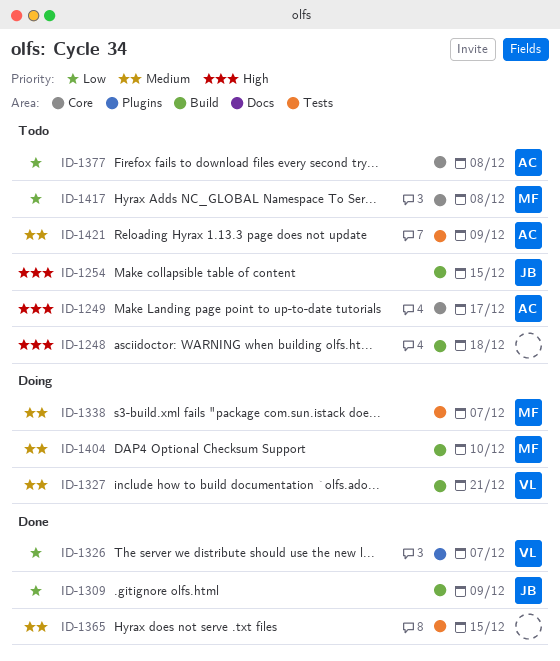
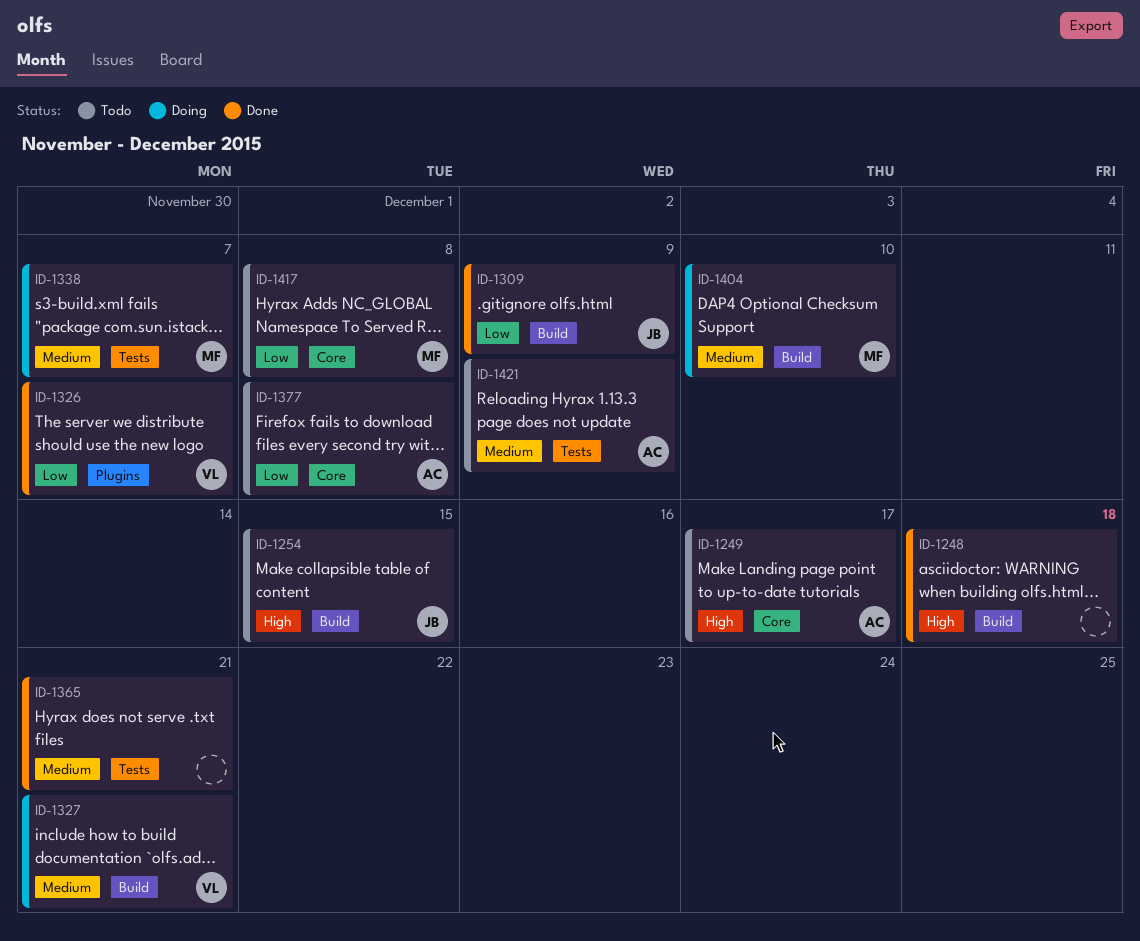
ID-1248, status: Todo -> Done
ID-1365, due: Dec 15 -> Dec 21

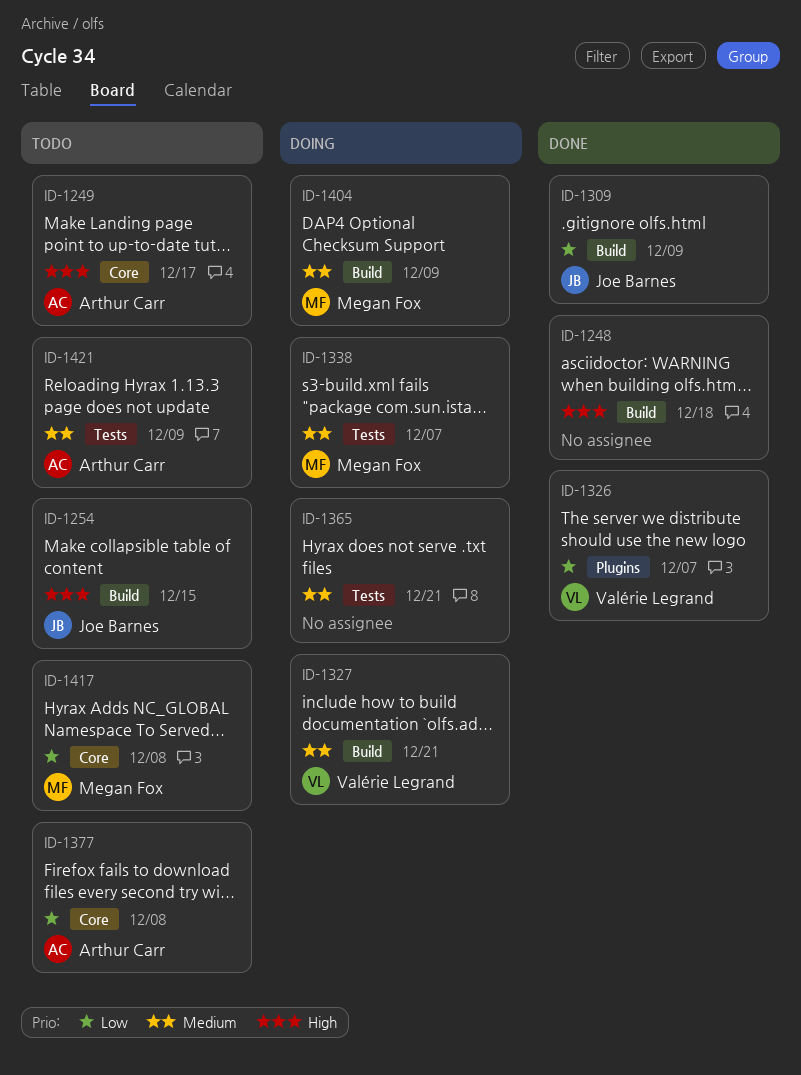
ID-1365, status: Done -> Doing
ID-1404, due: Dec 10 -> Dec 9

